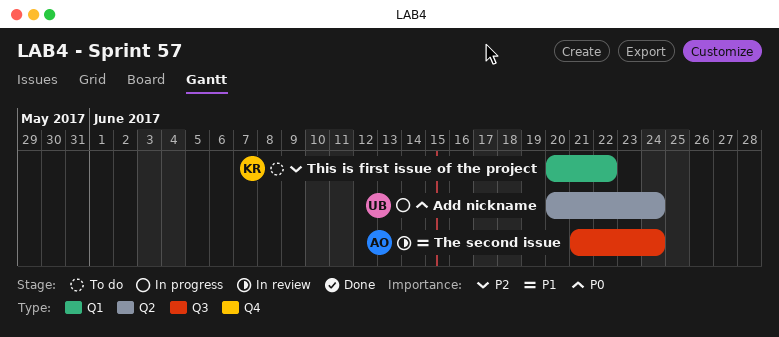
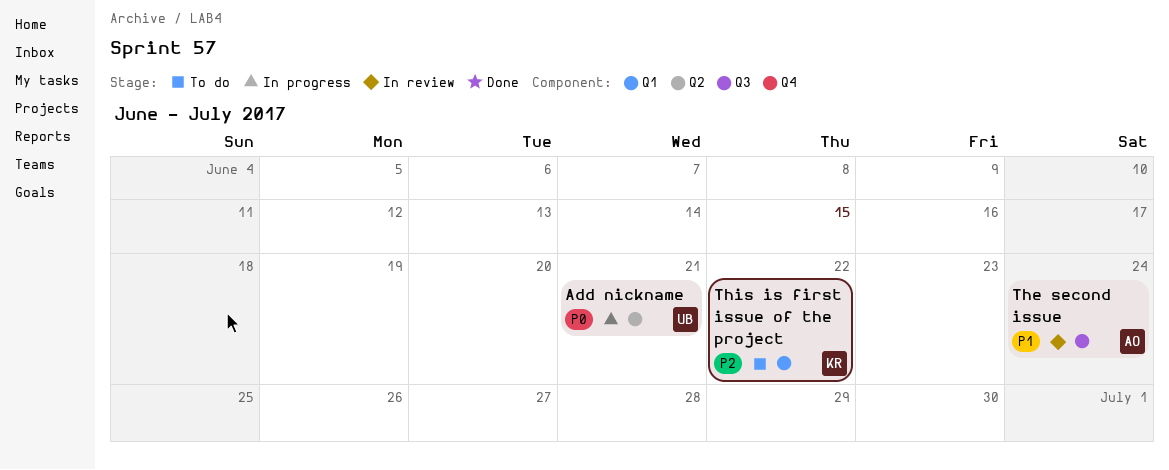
Add nickname, due: Jun 24 -> Jun 21

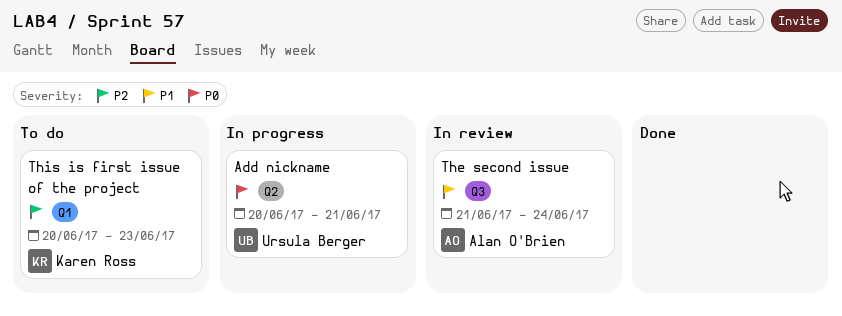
This is first issue of the project, due: Jun 22 -> Jun 23

